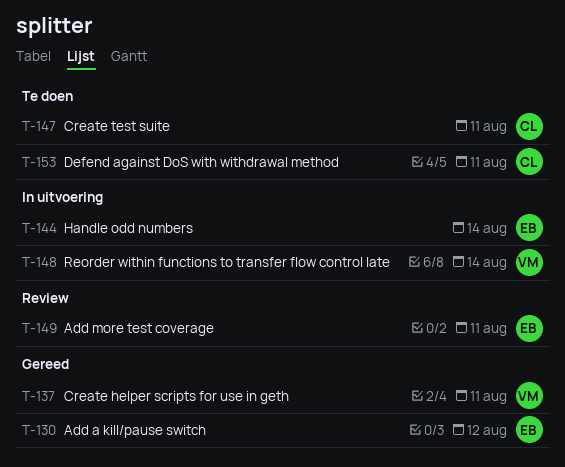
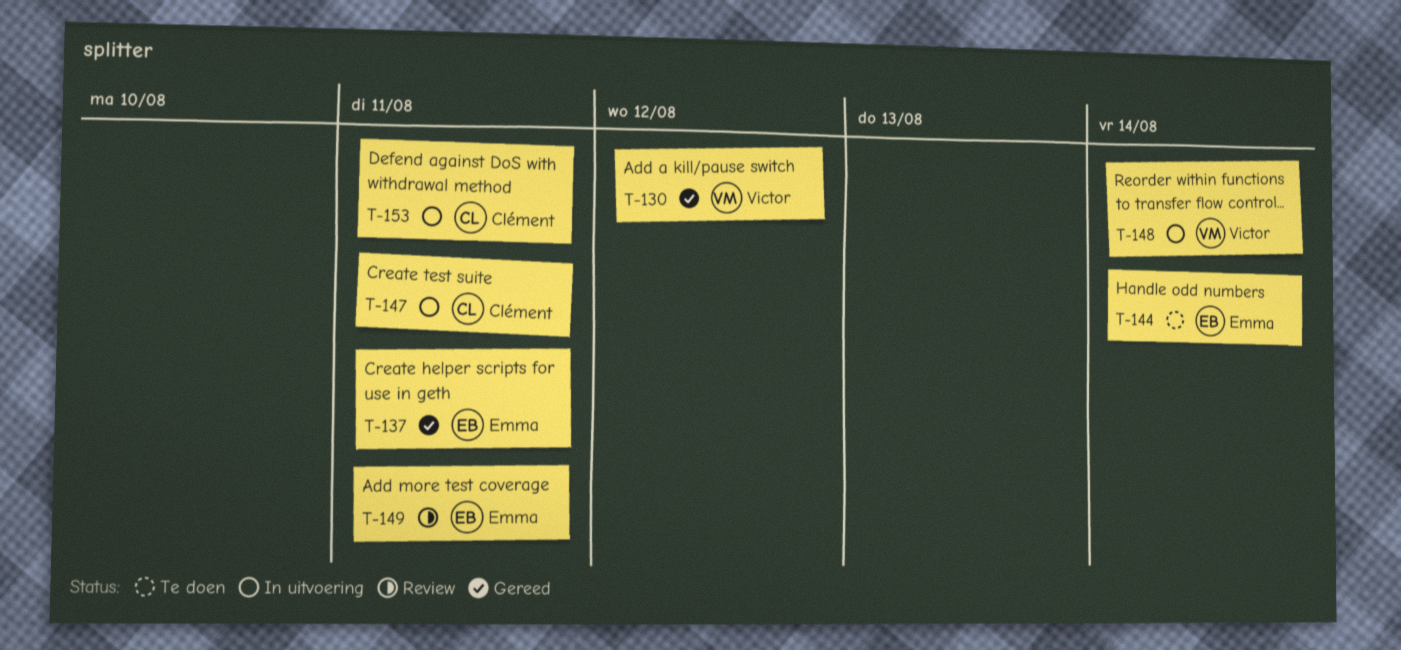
T-130, owner: Emma -> Victor
T-137, owner: Victor -> Emma
T-144, status: In uitvoering -> Te doen
T-147, status: Te doen -> In uitvoering
T-153, status: Te doen -> In uitvoering

